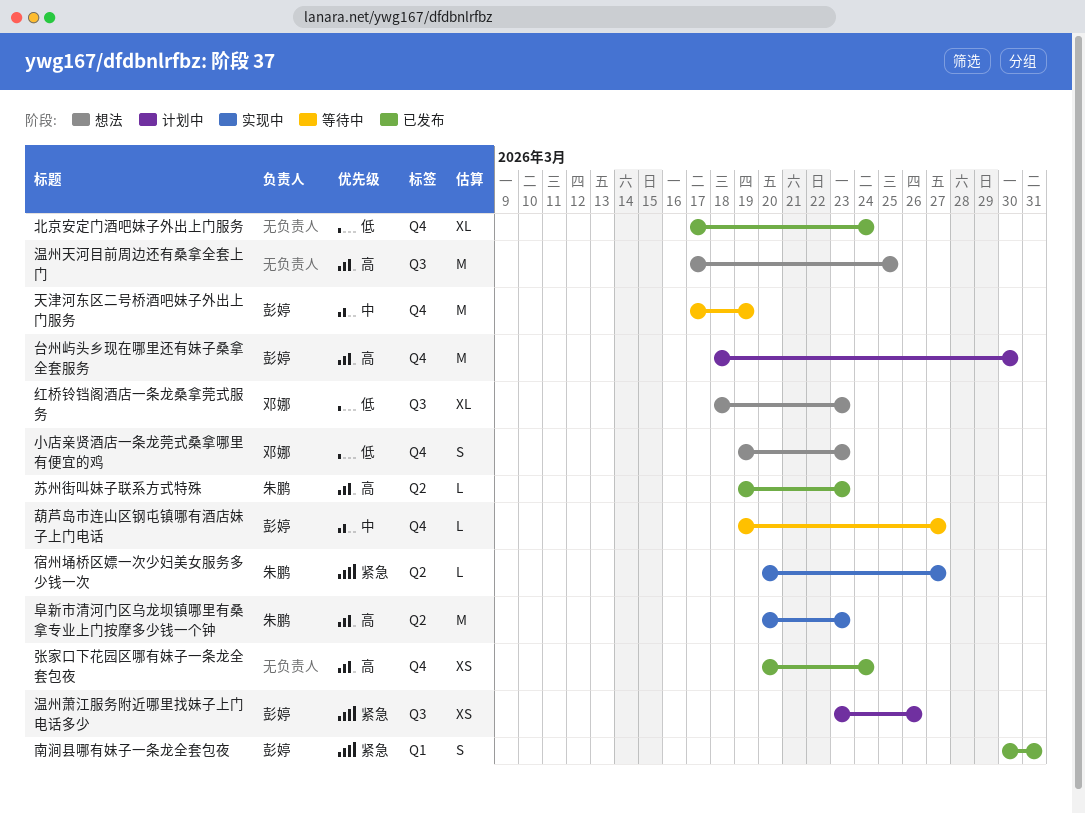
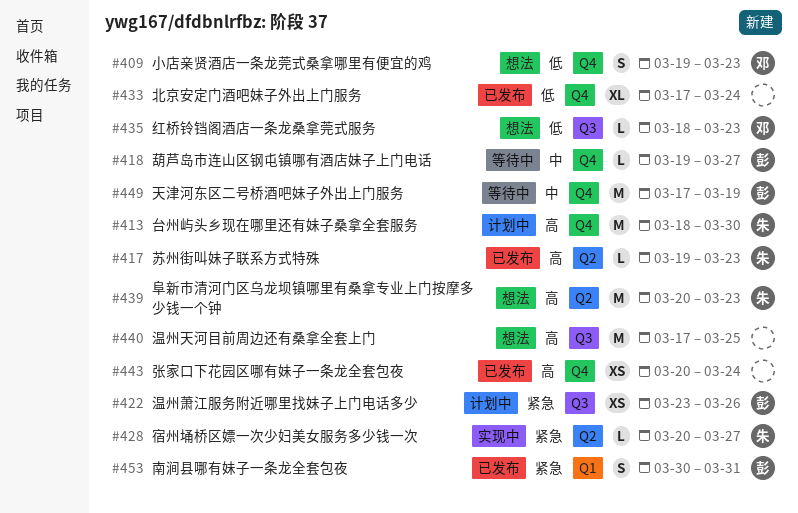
台州屿头乡现在哪里还有妹子桑拿全套服务, owner: 彭婷 -> 朱鹏
红桥铃铛阁酒店一条龙桑拿莞式服务, estimate: XL -> L
阜新市清河门区乌龙坝镇哪里有桑拿专业上门按摩多少钱一个钟, status: 实现中 -> 想法

